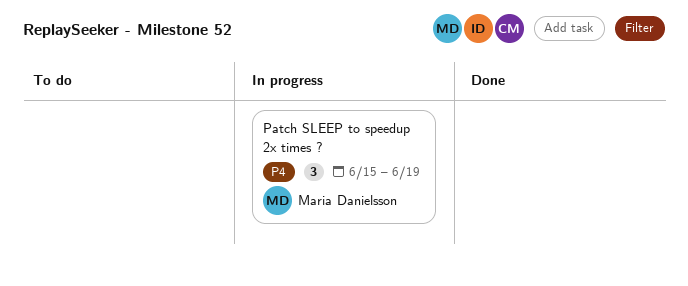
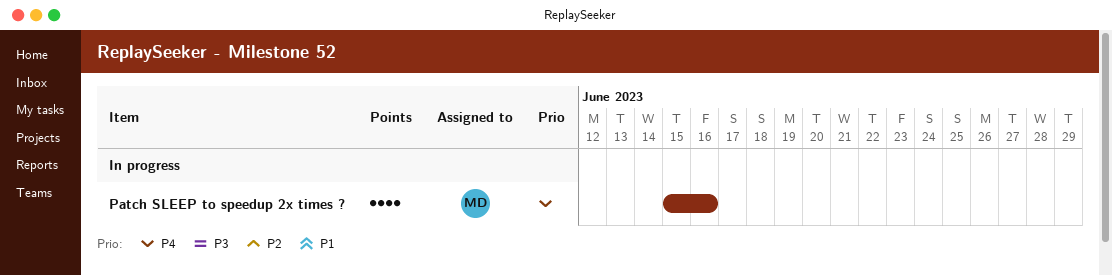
Patch SLEEP to speedup 2x times ?, estimate: 3 -> 4
Patch SLEEP to speedup 2x times ?, due: Jun 19 -> Jun 16

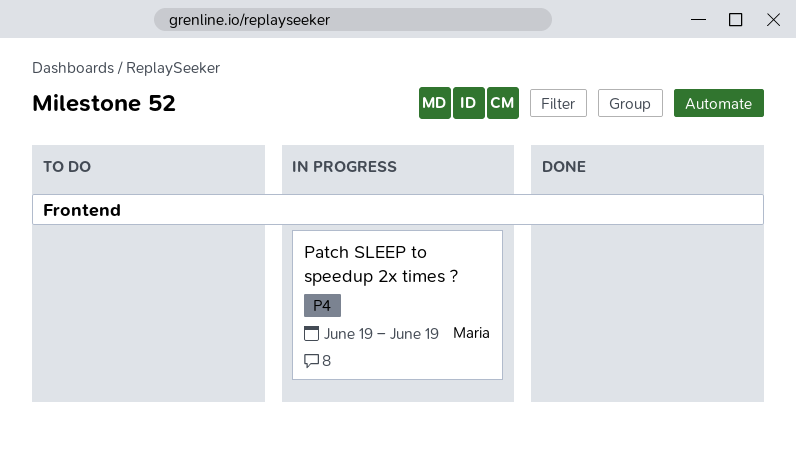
Patch SLEEP to speedup 2x times ?, start: Jun 15 -> Jun 19
Patch SLEEP to speedup 2x times ?, due: Jun 16 -> Jun 19

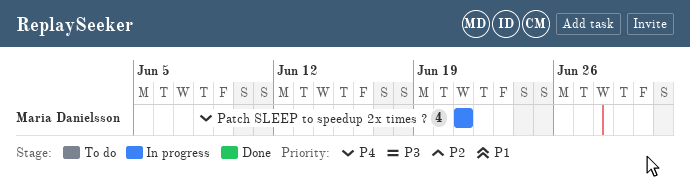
Patch SLEEP to speedup 2x times ?, start: Jun 19 -> Jun 21
Patch SLEEP to speedup 2x times ?, due: Jun 19 -> Jun 21

